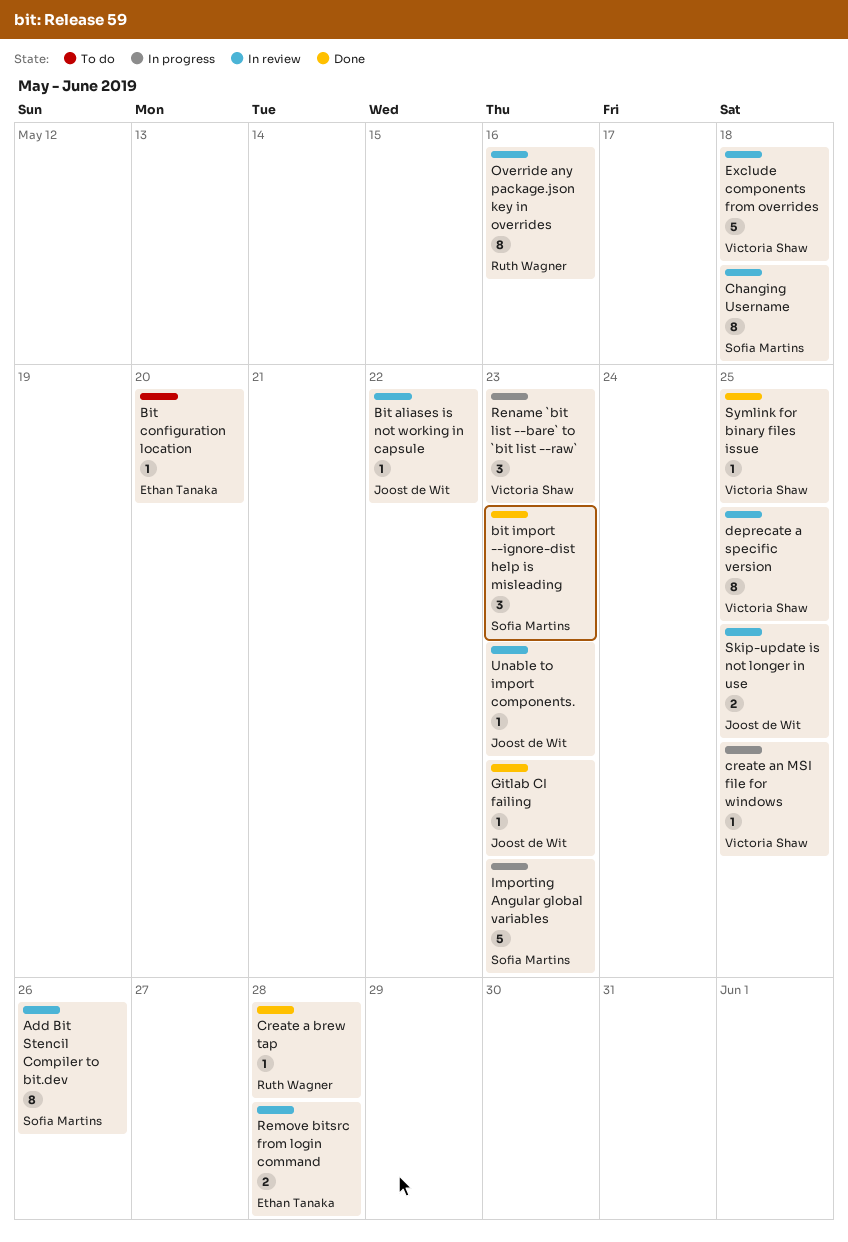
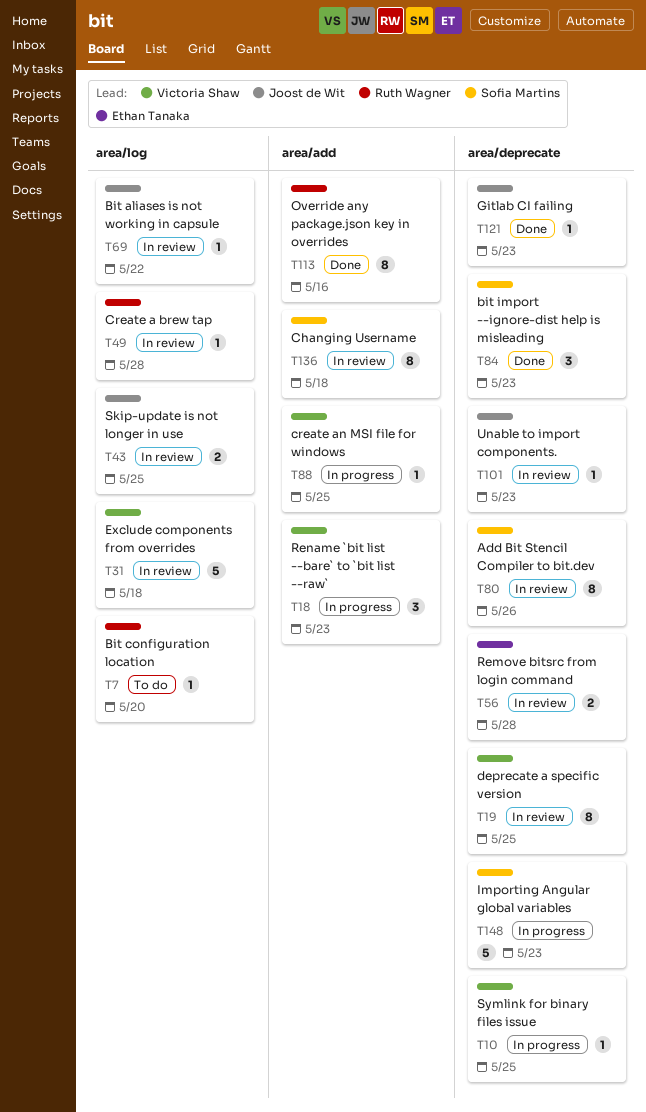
Bit configuration location, owner: Ethan Tanaka -> Ruth Wagner
Create a brew tap, status: Done -> In review
Override any package.json key in overrides, status: In review -> Done
Symlink for binary files issue, status: Done -> In progress

